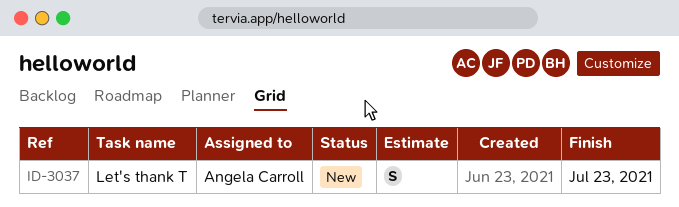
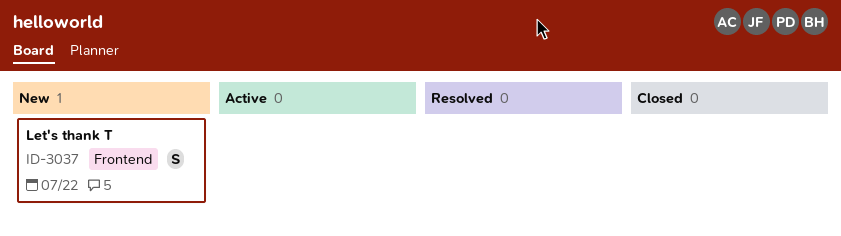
ID-3037, due: Jul 23 -> Jul 22

